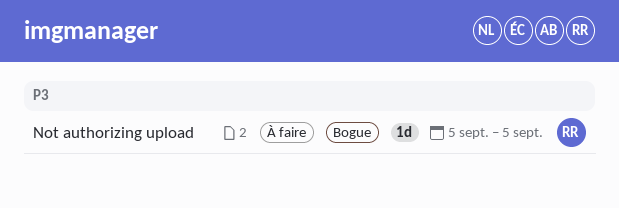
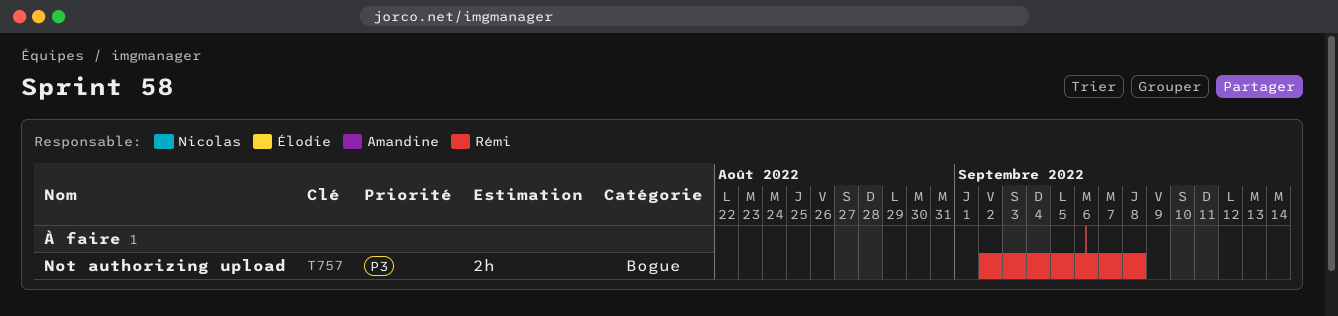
Not authorizing upload, estimate: 1d -> 2h
Not authorizing upload, start: Sep 5 -> Sep 2
Not authorizing upload, due: Sep 5 -> Sep 8

